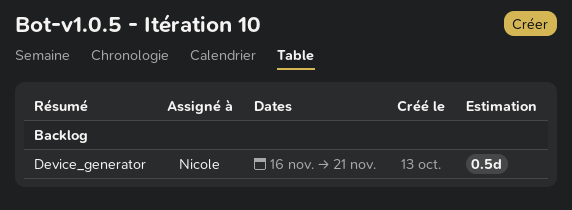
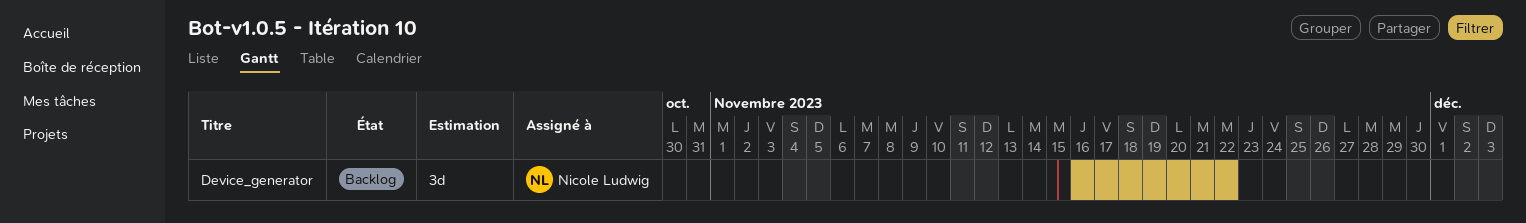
Device_generator, estimate: 0.5d -> 3d
Device_generator, due: Nov 21 -> Nov 22

